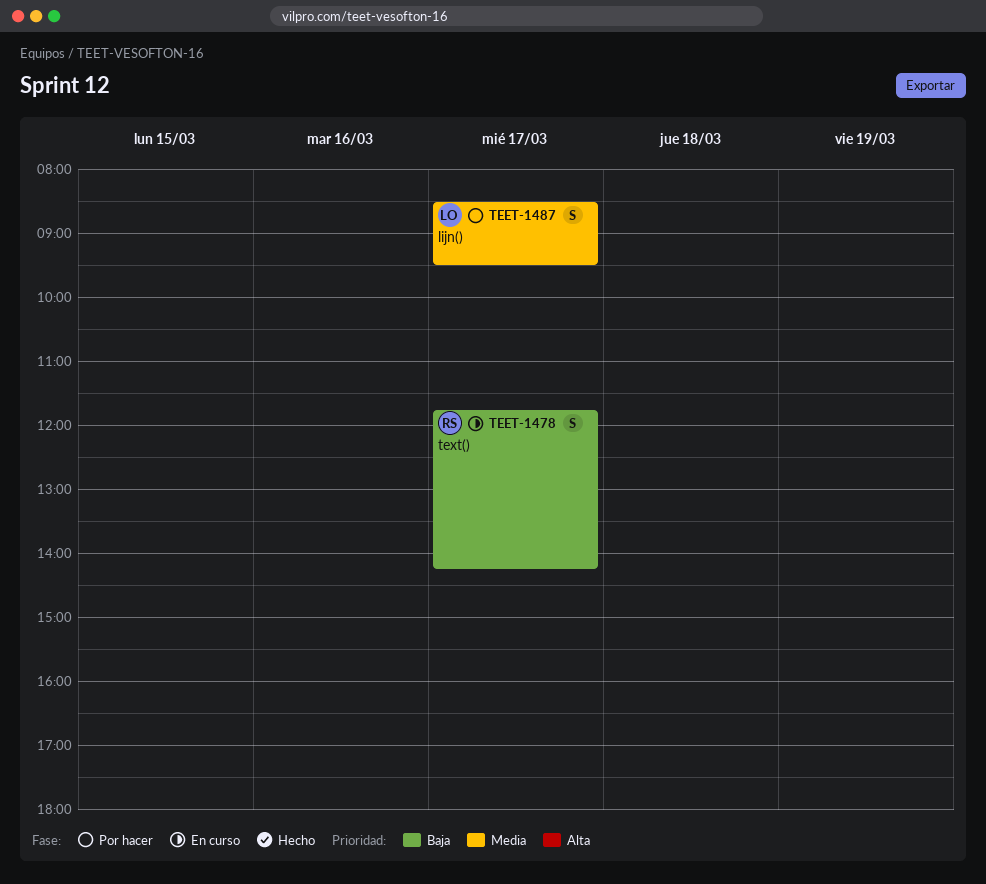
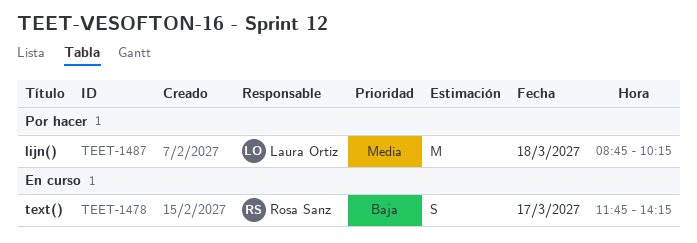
TEET-1487, estimate: S -> M
TEET-1487, day: Mar 17 -> Mar 18
TEET-1487, begins: 08:30 -> 08:45
TEET-1487, ends: 09:30 -> 10:15

